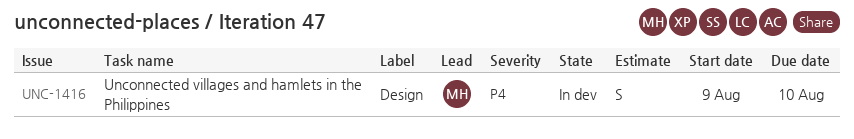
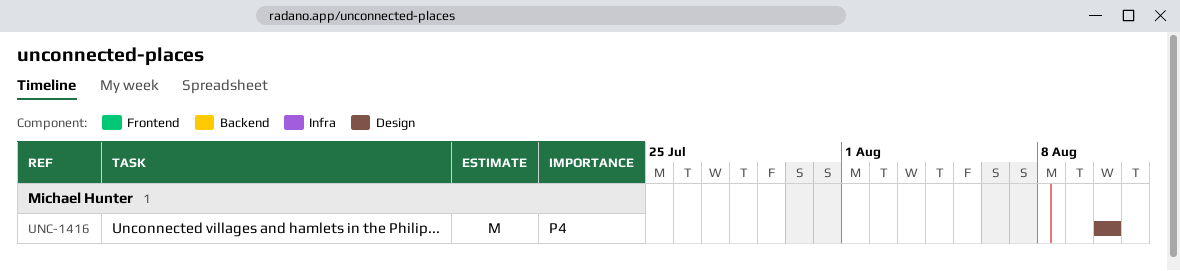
UNC-1416, estimate: S -> M
UNC-1416, start: Aug 9 -> Aug 10

